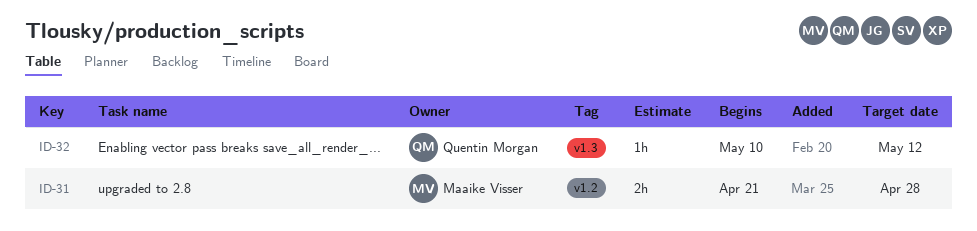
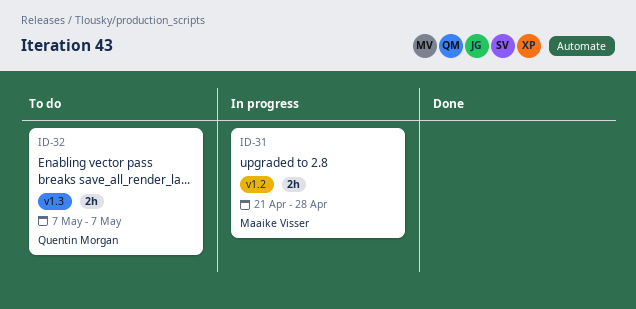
ID-32, estimate: 1h -> 2h
ID-32, start: May 10 -> May 7
ID-32, due: May 12 -> May 7

